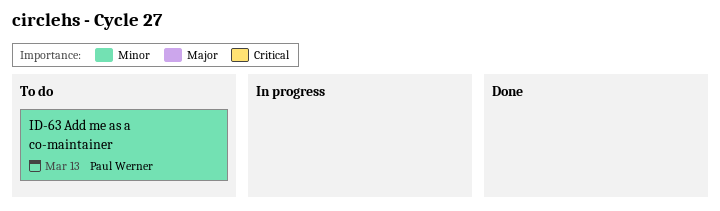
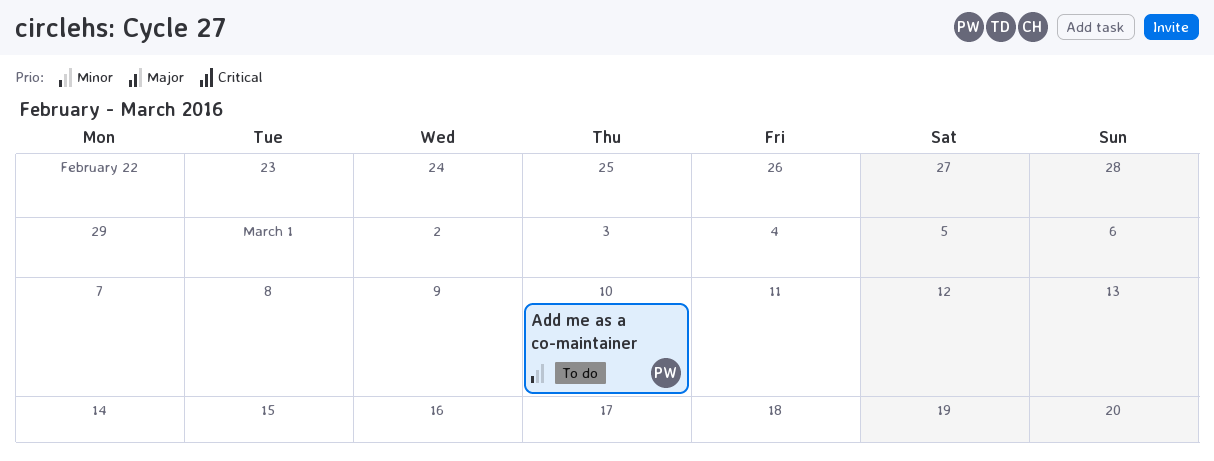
Add me as a co-maintainer, due: Mar 13 -> Mar 10

